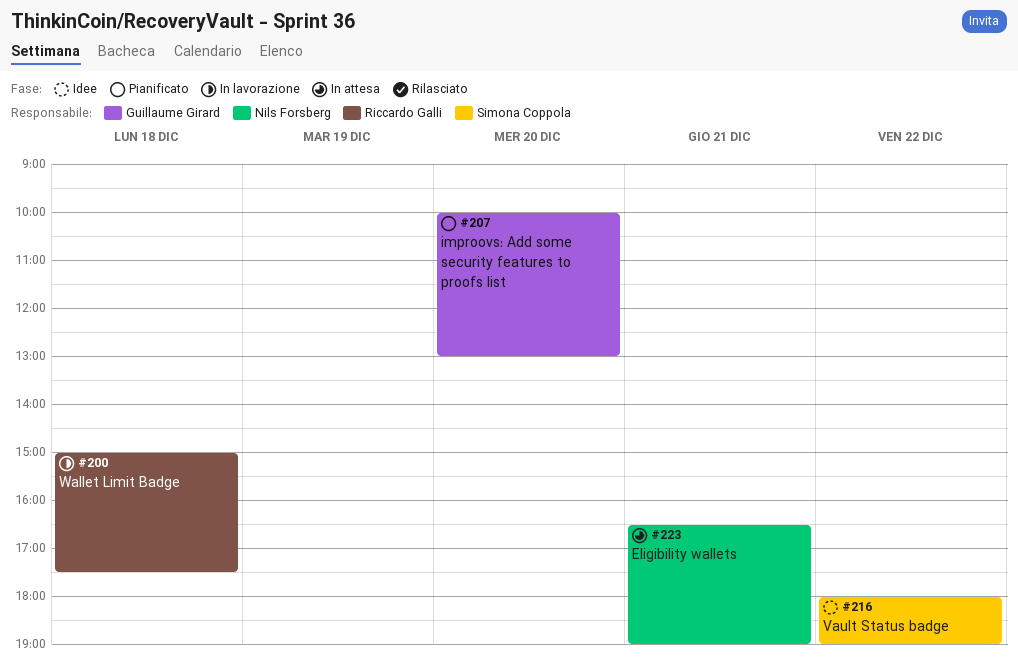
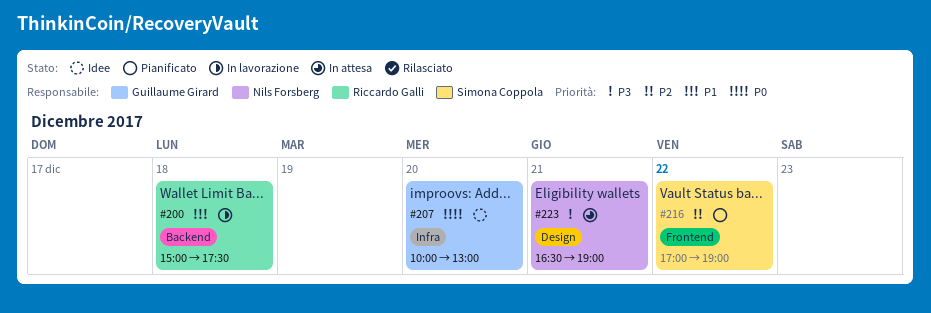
#207, status: Pianificato -> Idee
#216, status: Idee -> Pianificato
#216, begins: 18:00 -> 17:00

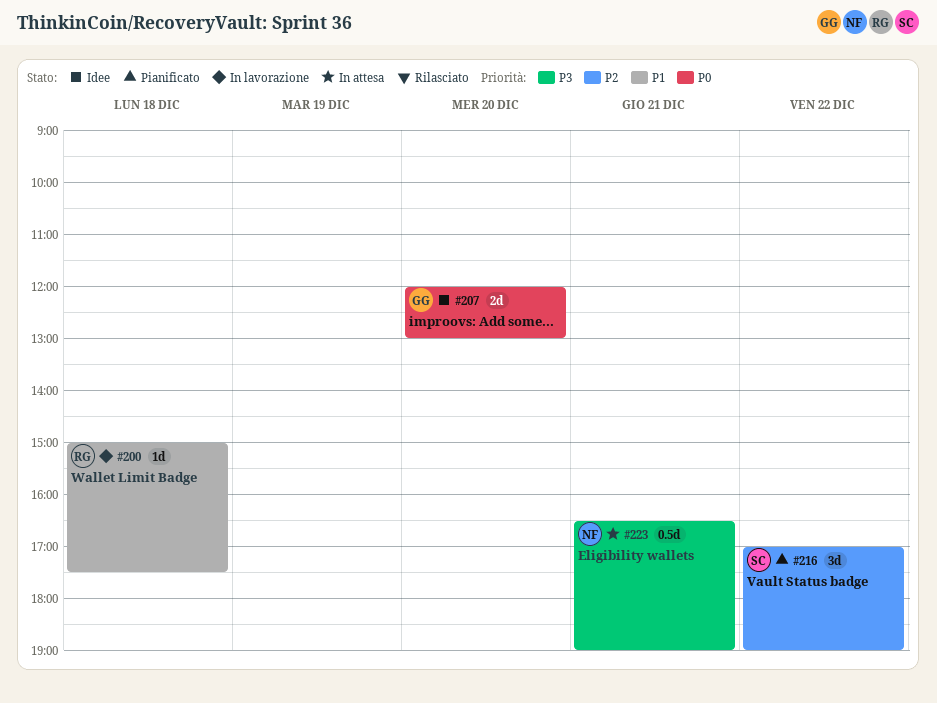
#207, begins: 10:00 -> 12:00

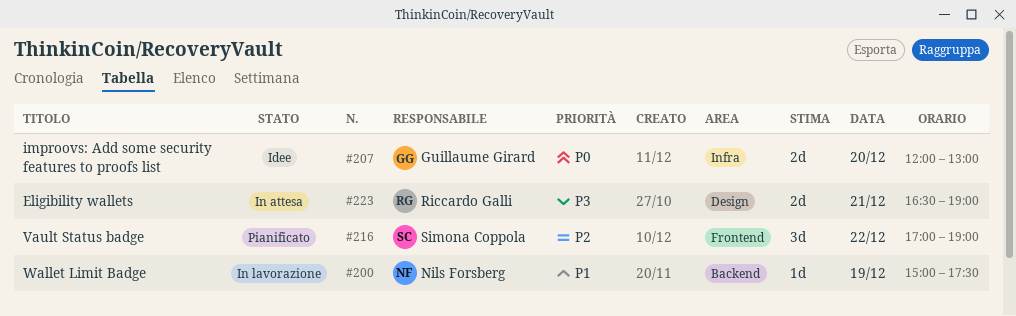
#200, owner: Riccardo Galli -> Nils Forsberg
#200, day: Dec 18 -> Dec 19
#223, owner: Nils Forsberg -> Riccardo Galli
#223, estimate: 0.5d -> 2d

